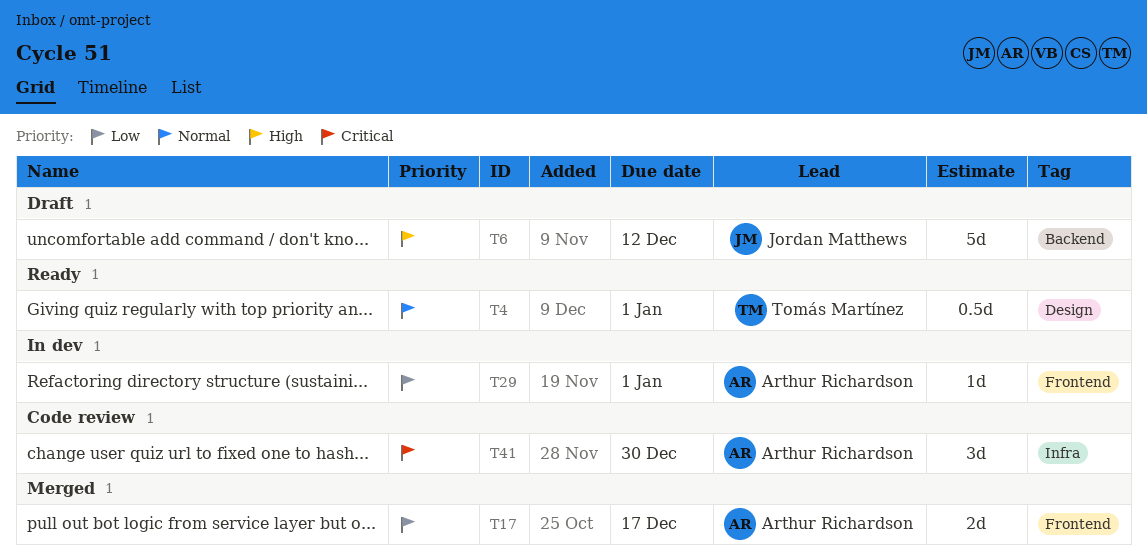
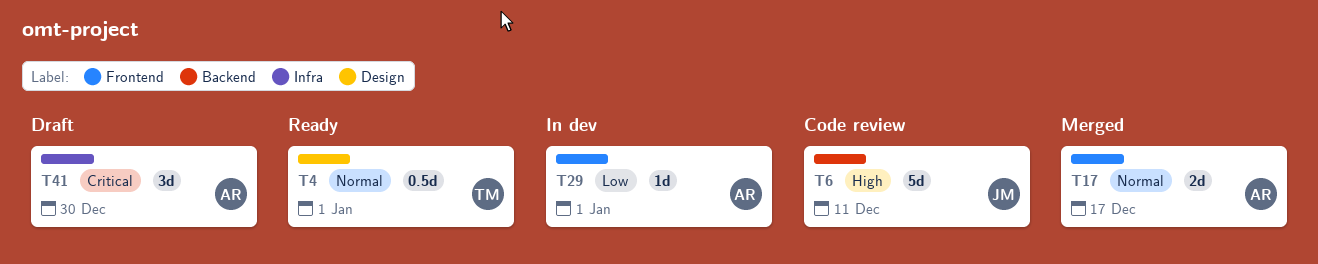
T6, status: Draft -> Code review
T6, due: Dec 12 -> Dec 11
T17, priority: Low -> Normal
T41, status: Code review -> Draft

